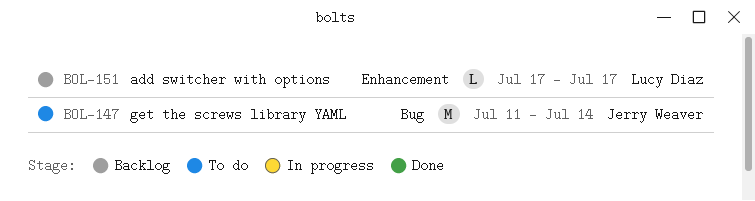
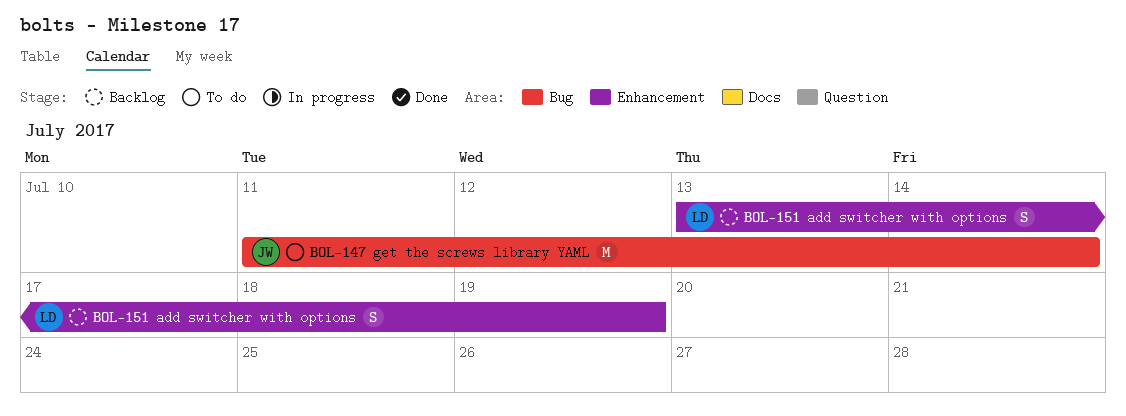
BOL-151, estimate: L -> S
BOL-151, start: Jul 17 -> Jul 13
BOL-151, due: Jul 17 -> Jul 19

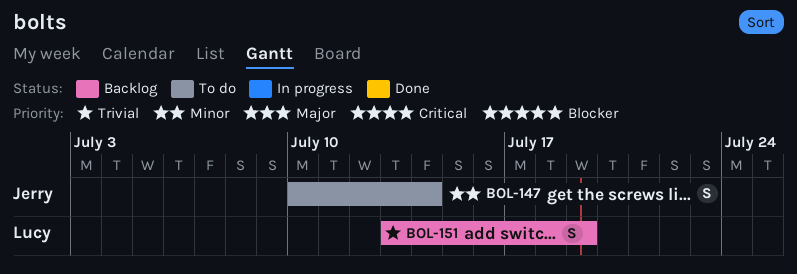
BOL-147, estimate: M -> S
BOL-147, start: Jul 11 -> Jul 10

